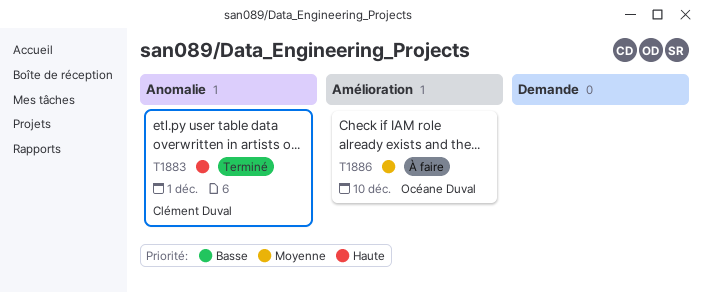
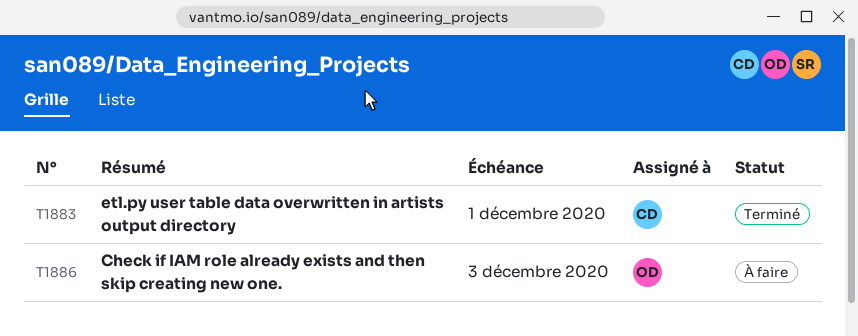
T1886, due: Dec 10 -> Dec 3

